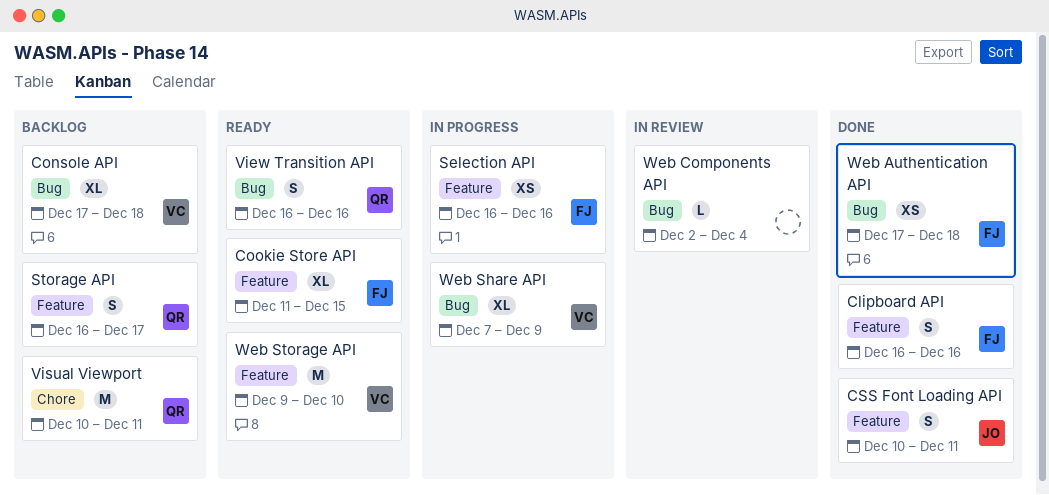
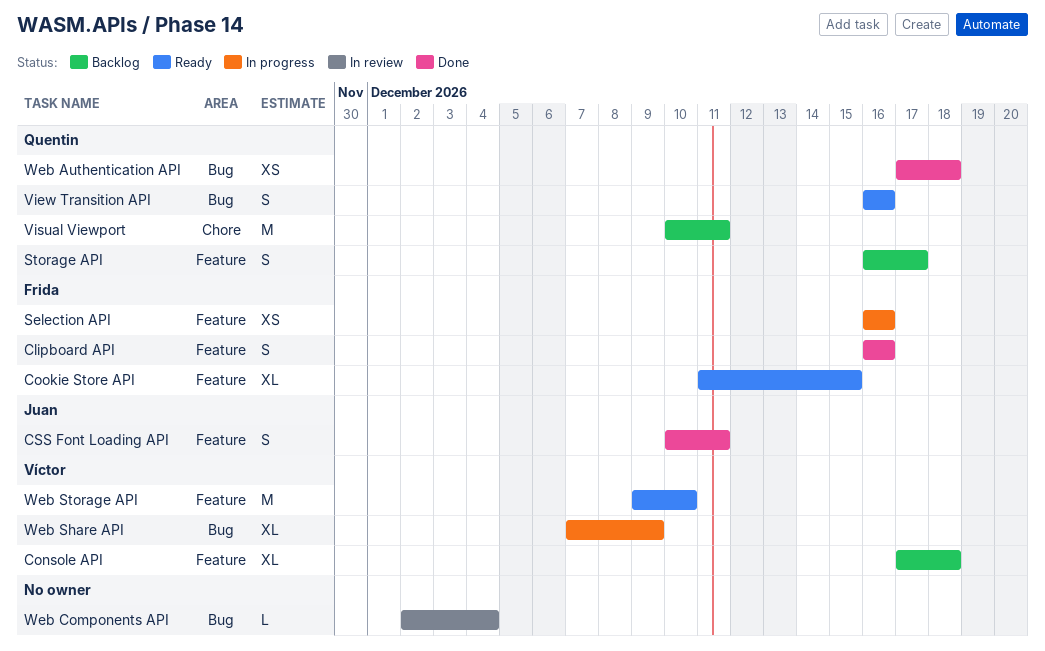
Console API, label: Bug -> Feature
Web Authentication API, owner: Frida -> Quentin

